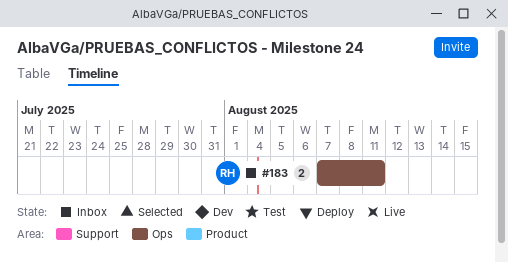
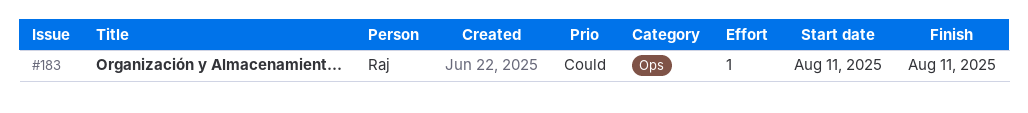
#183, estimate: 2 -> 1
#183, start: Aug 7 -> Aug 11

